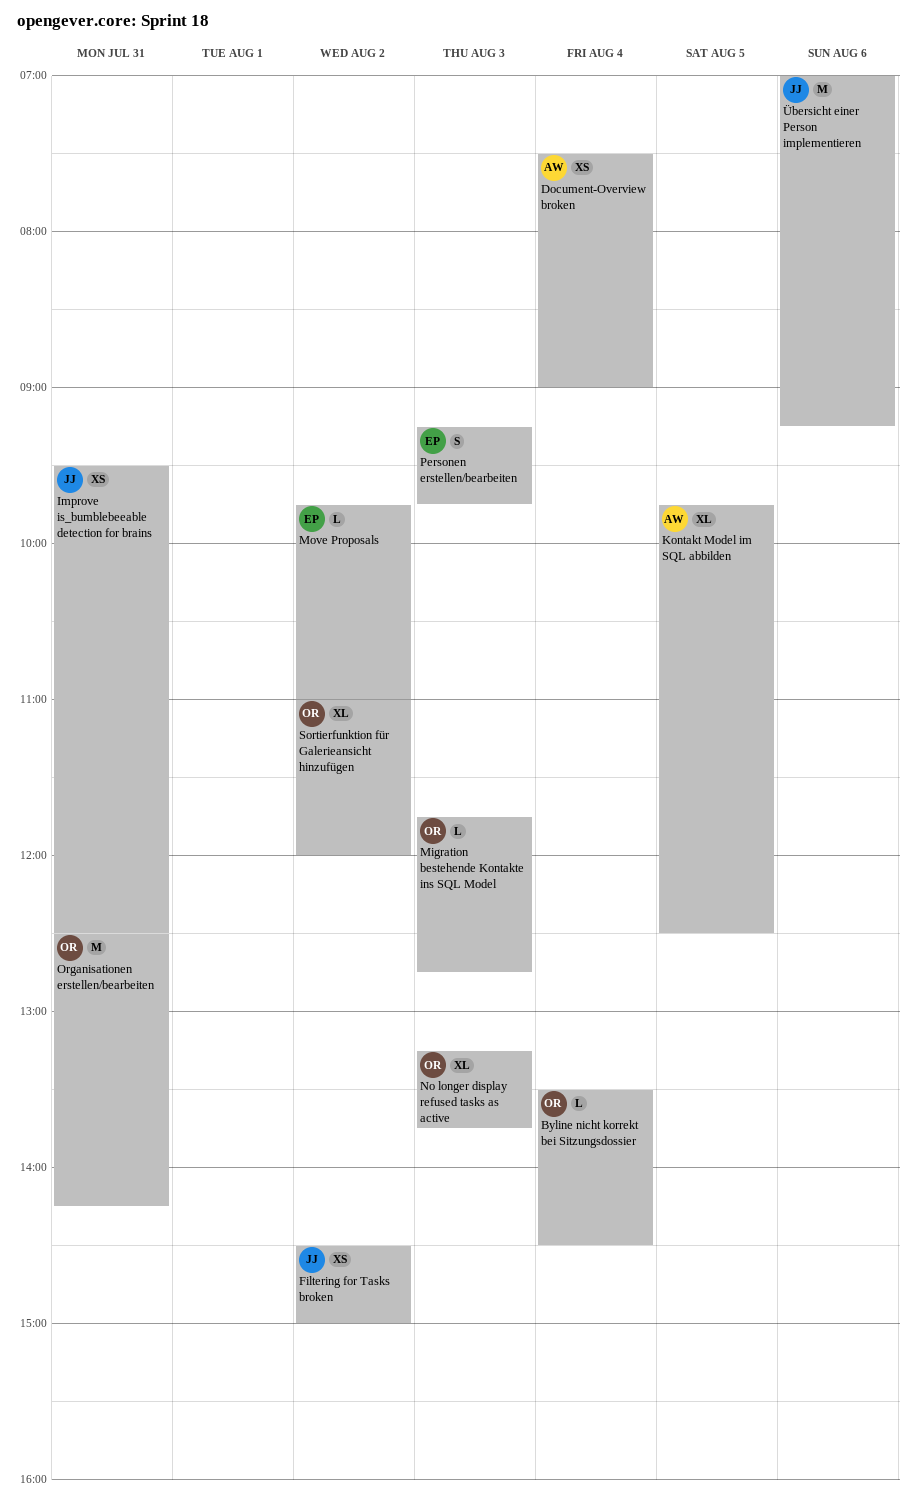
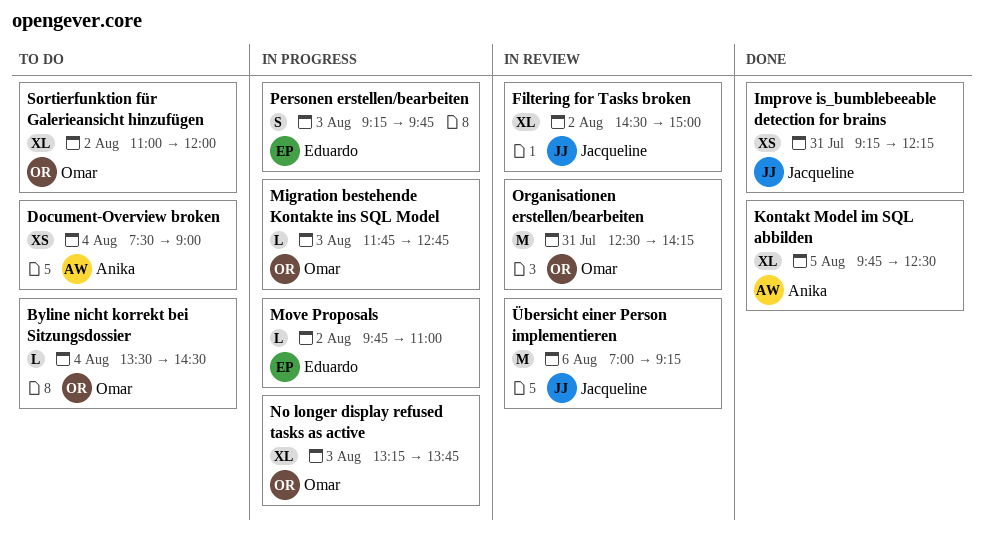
Filtering for Tasks broken, estimate: XS -> XL
Improve is_bumblebeeable detection for brains, begins: 09:30 -> 09:15
Improve is_bumblebeeable detection for brains, ends: 12:30 -> 12:15

